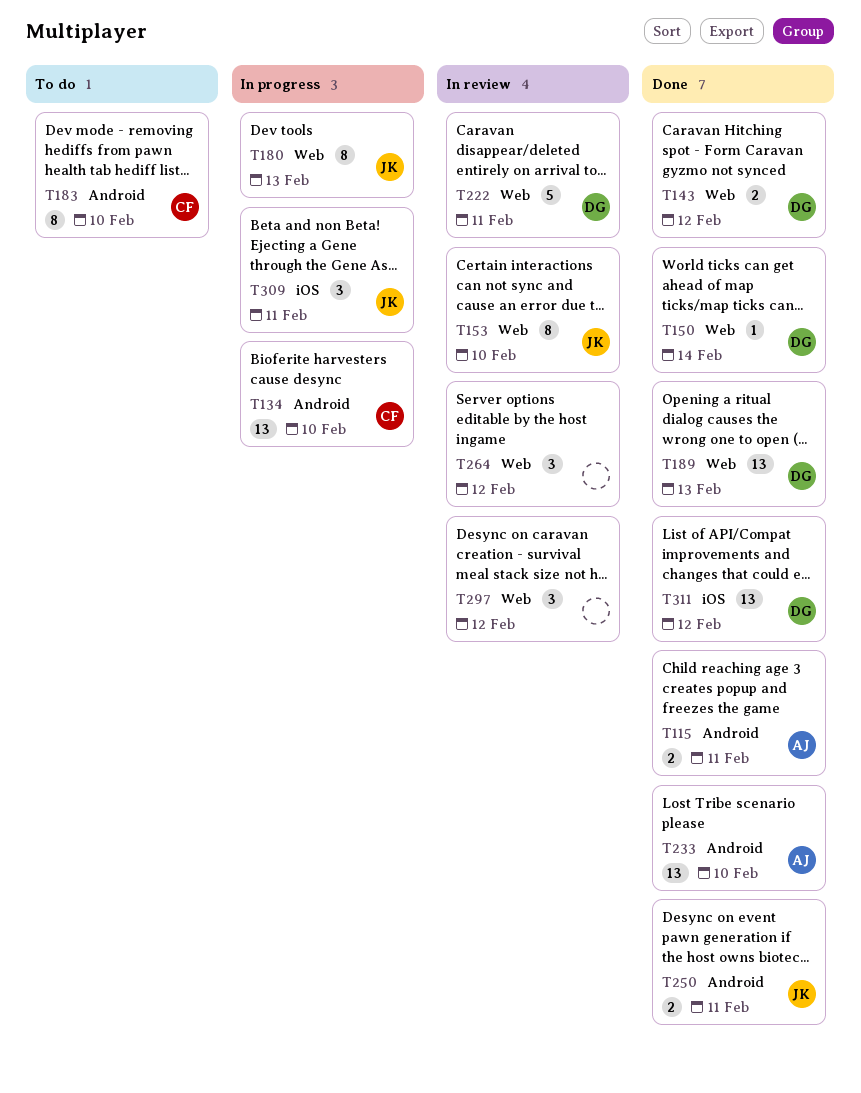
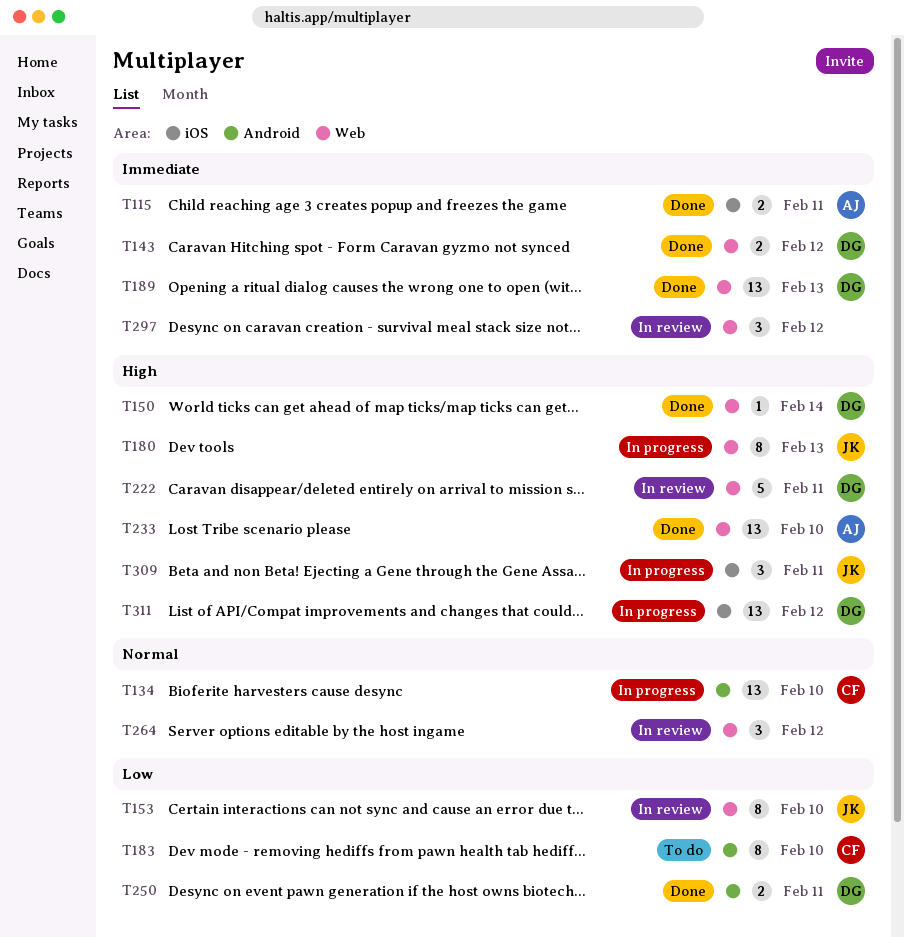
T115, label: Android -> iOS
T233, label: Android -> Web
T250, owner: JK -> DG
T311, status: Done -> In progress

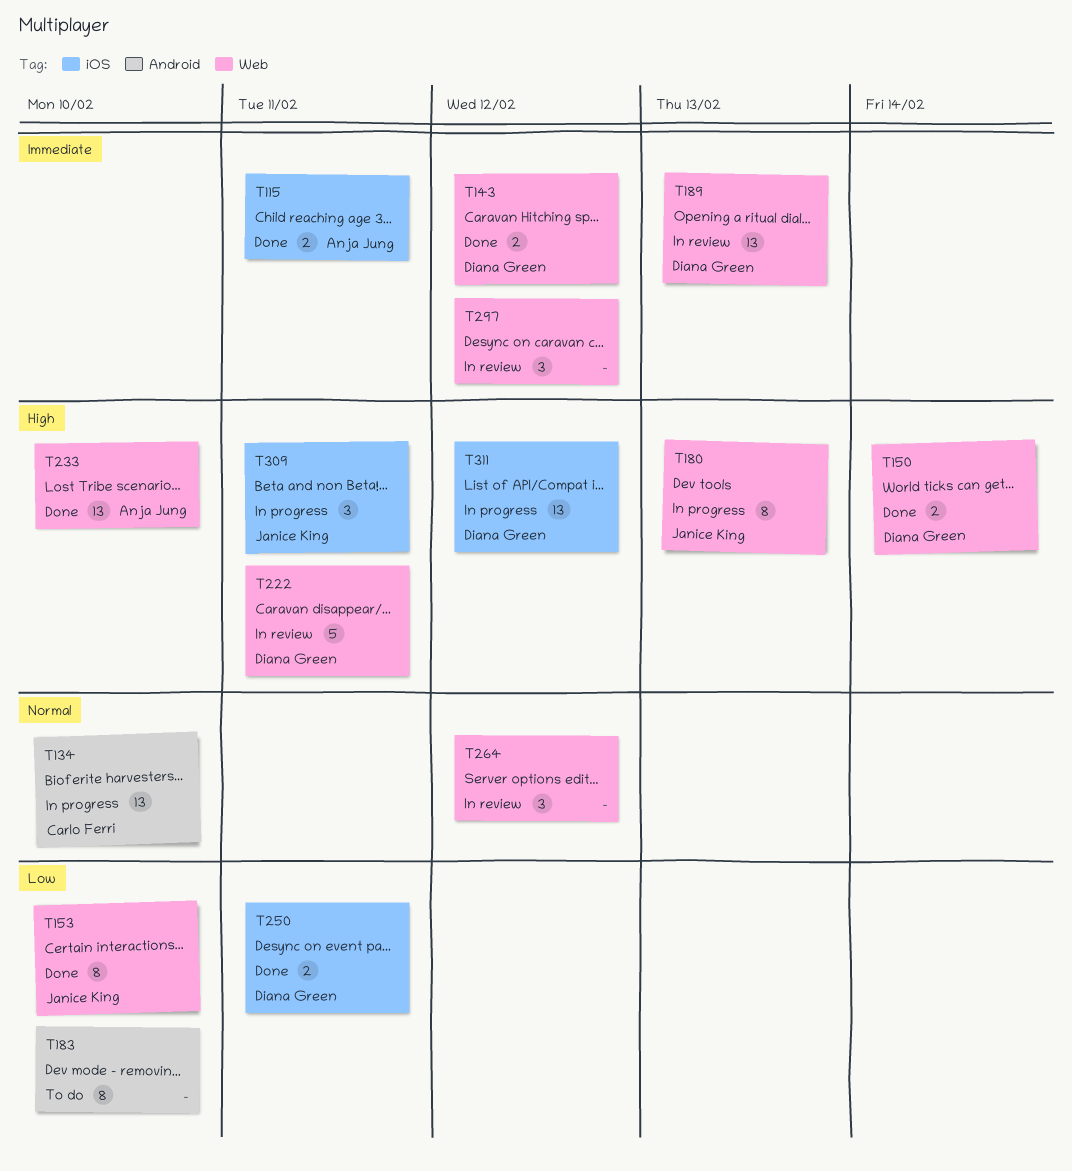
T150, estimate: 1 -> 2
T153, status: In review -> Done
T183, owner: Carlo Ferri -> none
T189, status: Done -> In review
T250, label: Android -> iOS

